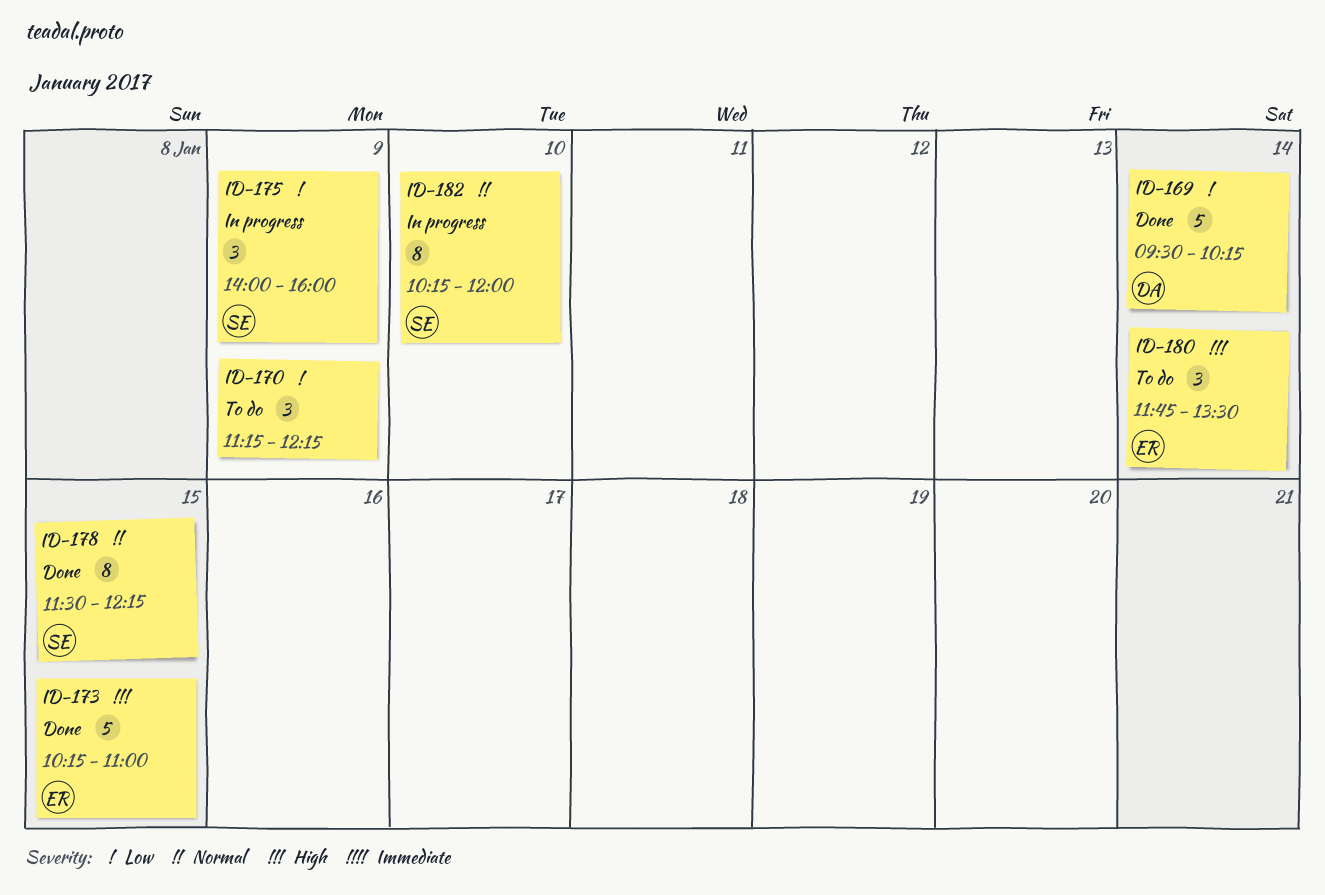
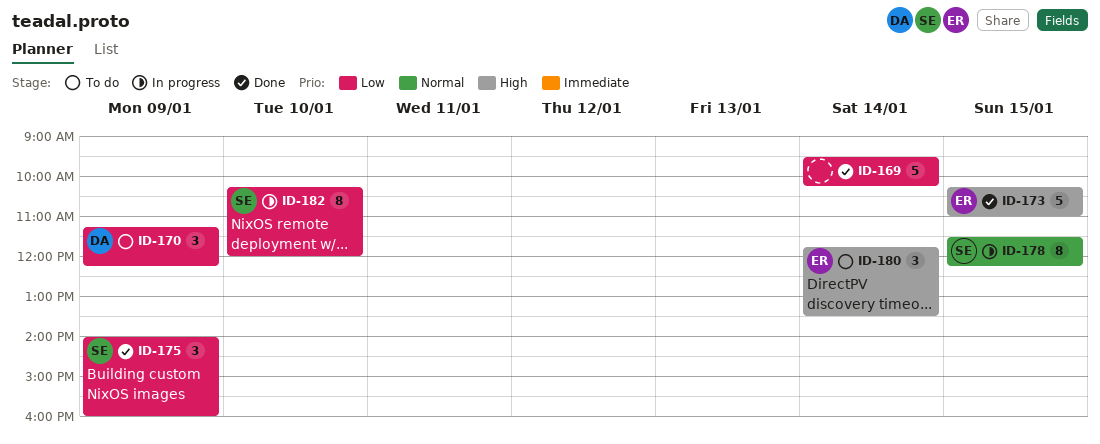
ID-169, owner: DA -> none
ID-170, owner: none -> DA
ID-175, status: In progress -> Done
ID-178, status: Done -> In progress
ID-182, priority: Normal -> Low

